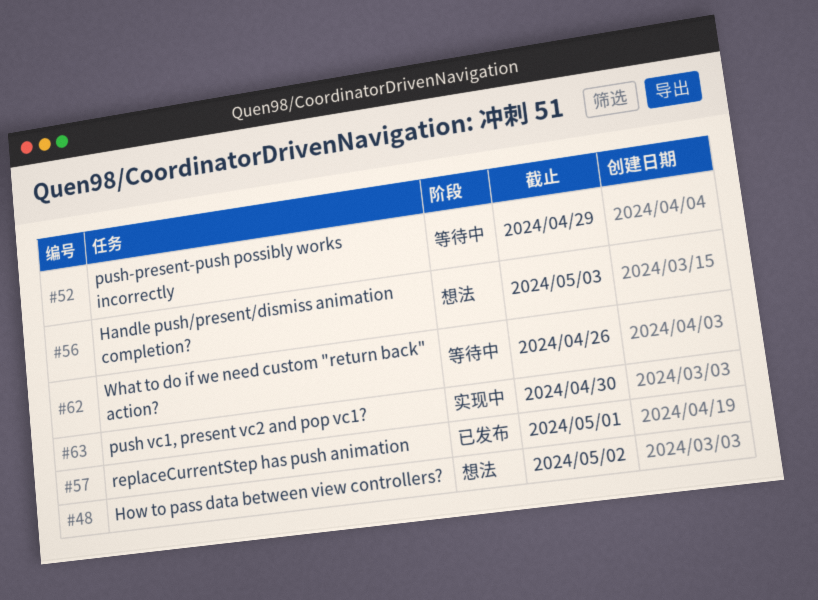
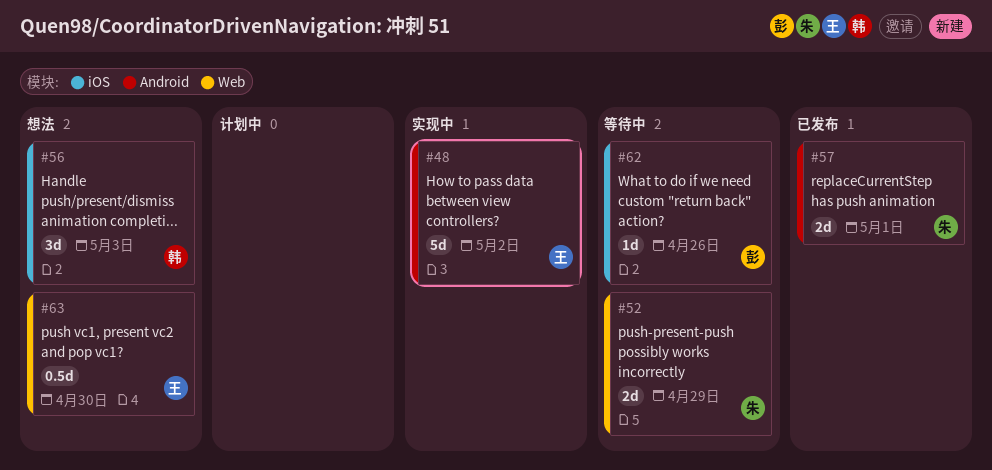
#48, status: 想法 -> 实现中
#63, status: 实现中 -> 想法

